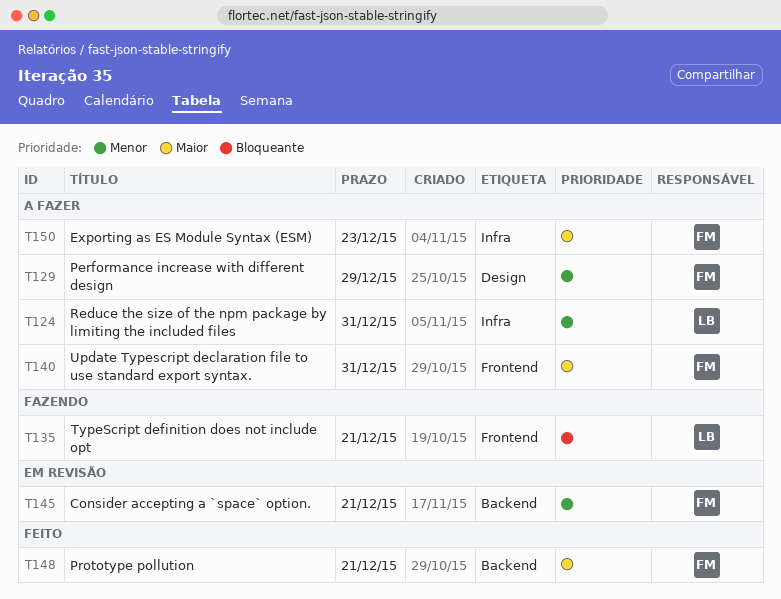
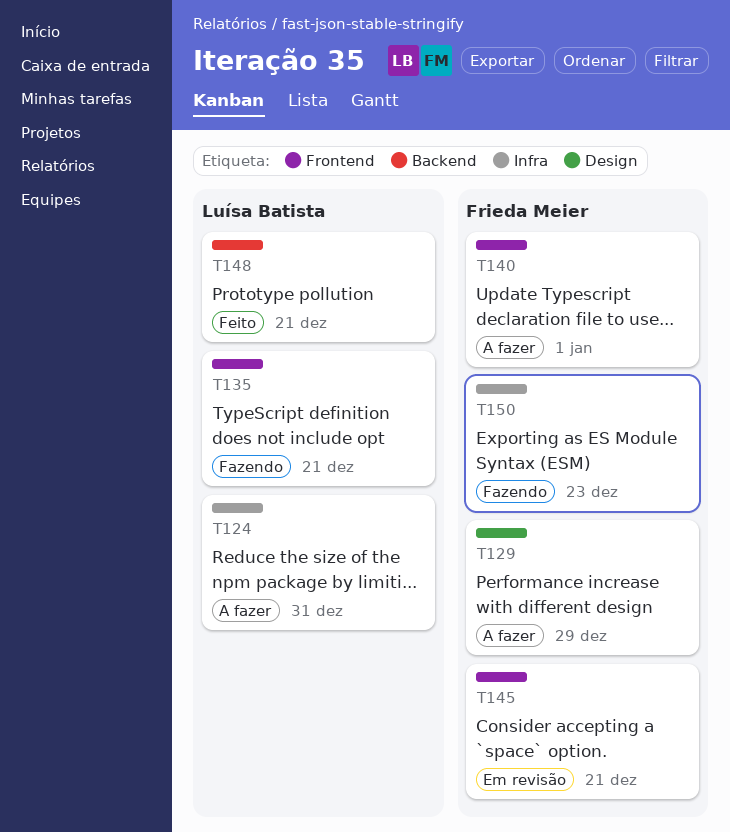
T140, due: Dec 31 -> Jan 1
T145, label: Backend -> Frontend
T148, owner: Frieda Meier -> Luísa Batista
T150, status: A fazer -> Fazendo

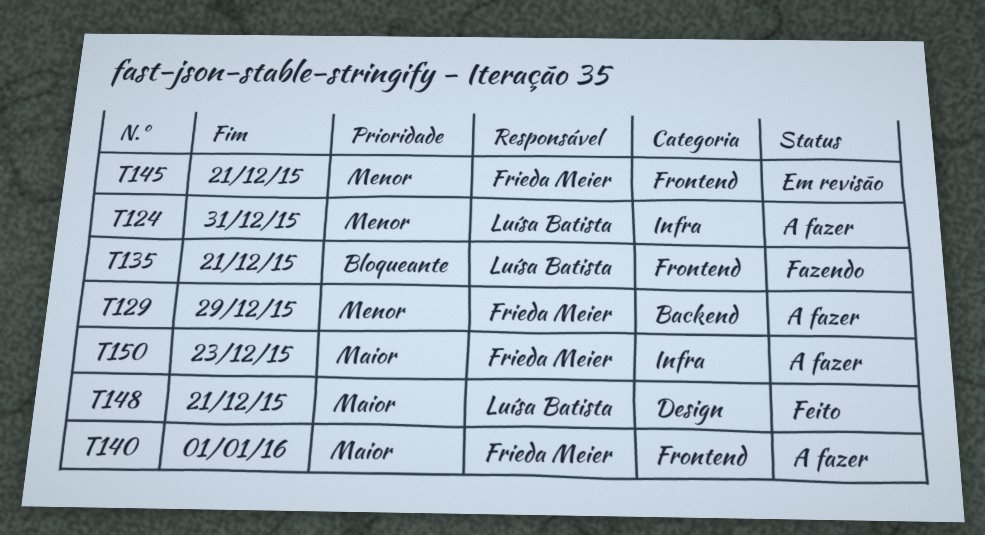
T129, label: Design -> Backend
T148, label: Backend -> Design
T150, status: Fazendo -> A fazer

